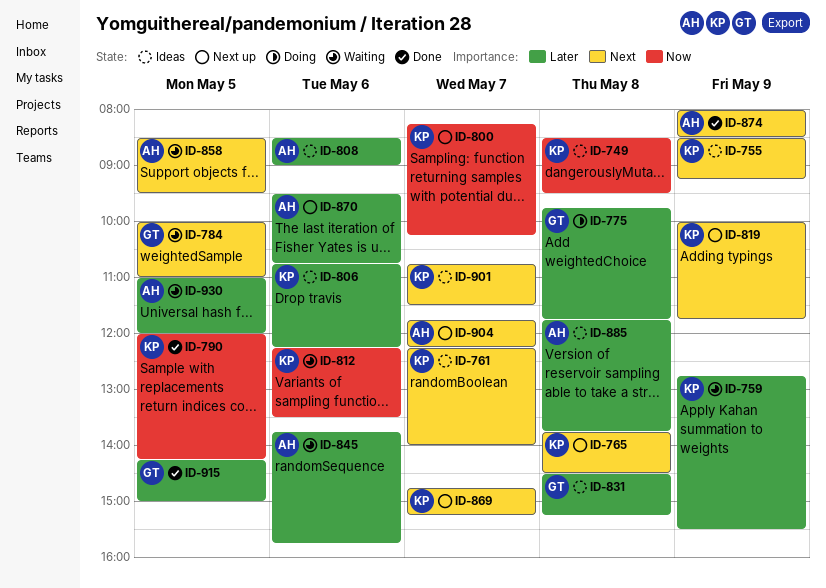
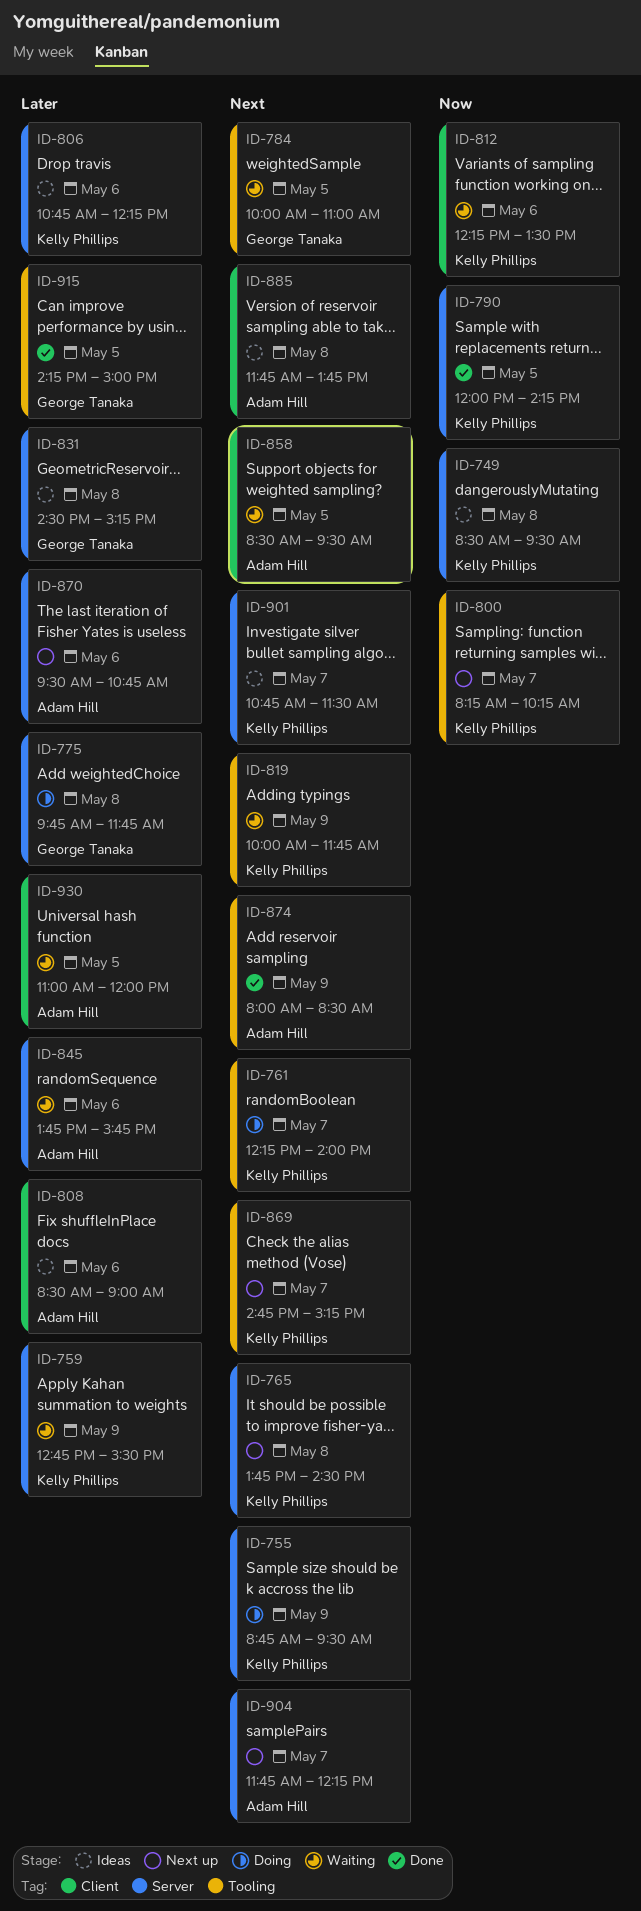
ID-755, status: Ideas -> Doing
ID-755, begins: 08:30 -> 08:45
ID-755, ends: 09:15 -> 09:30
ID-761, status: Ideas -> Doing
ID-819, status: Next up -> Waiting
ID-885, priority: Later -> Next

